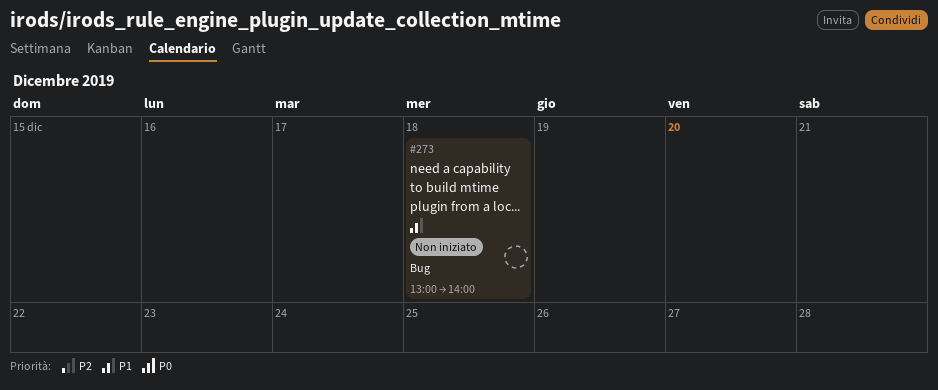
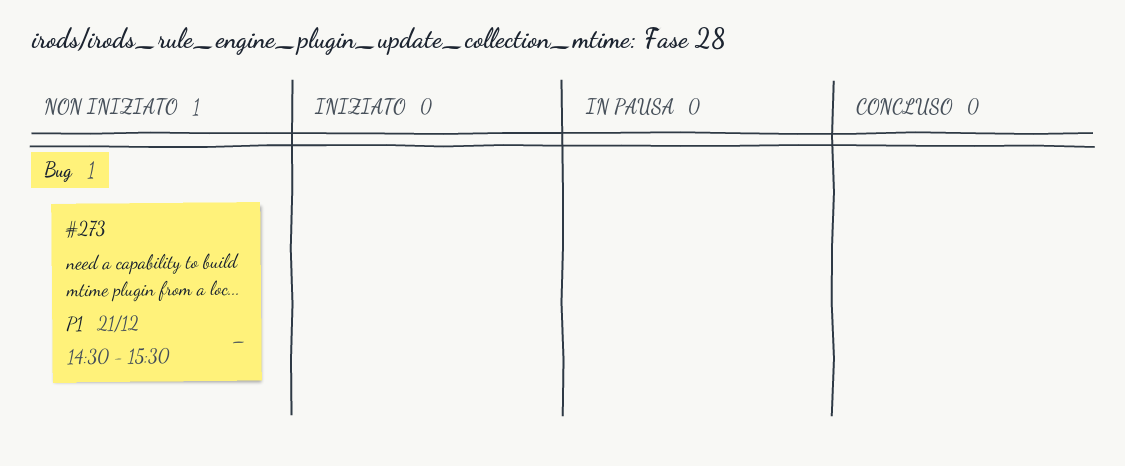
#273, day: Dec 18 -> Dec 21
#273, begins: 13:00 -> 14:30
#273, ends: 14:00 -> 15:30

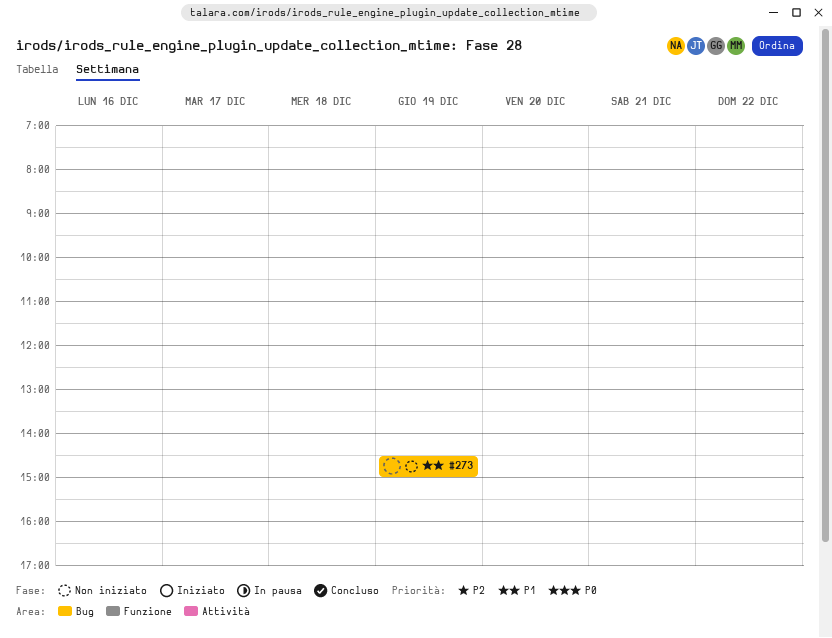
#273, day: Dec 21 -> Dec 19
#273, ends: 15:30 -> 15:00

